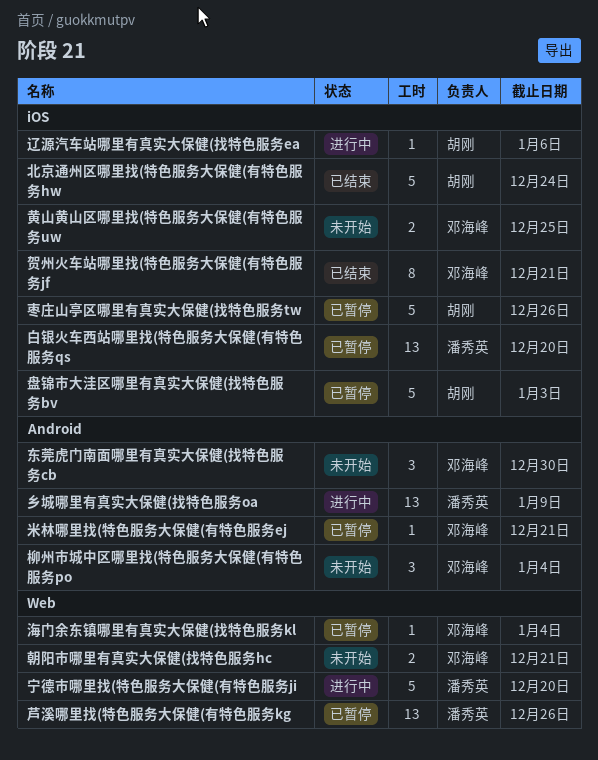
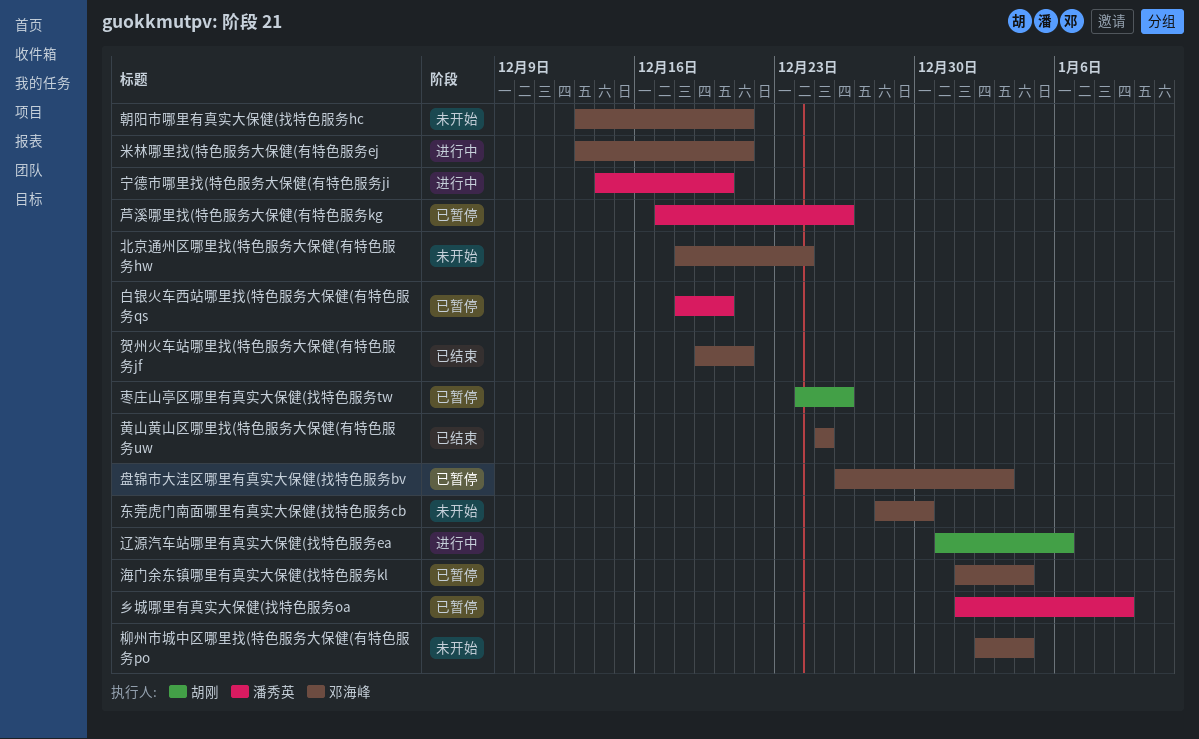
乡城哪里有真实大保健(找特色服务oa, status: 进行中 -> 已暂停
北京通州区哪里找(特色服务大保健(有特色服务hw, status: 已结束 -> 未开始
北京通州区哪里找(特色服务大保健(有特色服务hw, owner: 胡刚 -> 邓海峰
盘锦市大洼区哪里有真实大保健(找特色服务bv, owner: 胡刚 -> 邓海峰
米林哪里找(特色服务大保健(有特色服务ej, status: 已暂停 -> 进行中
黄山黄山区哪里找(特色服务大保健(有特色服务uw, status: 未开始 -> 已结束

